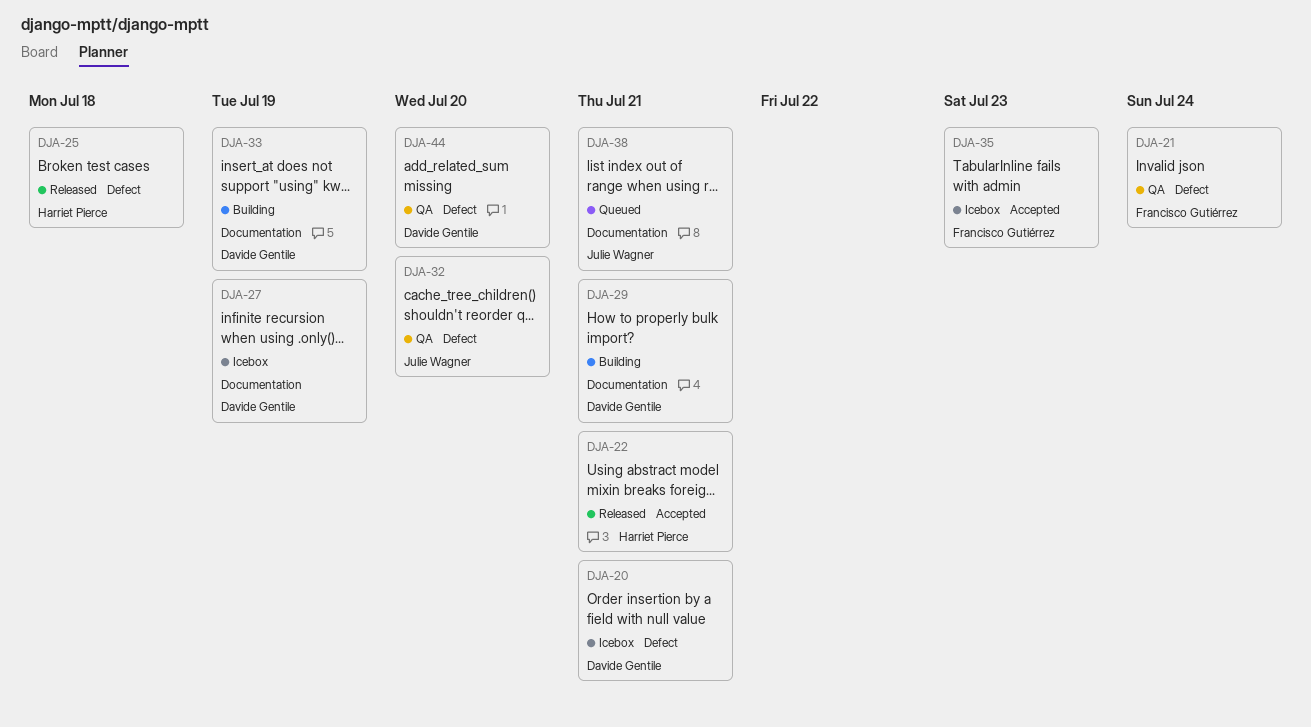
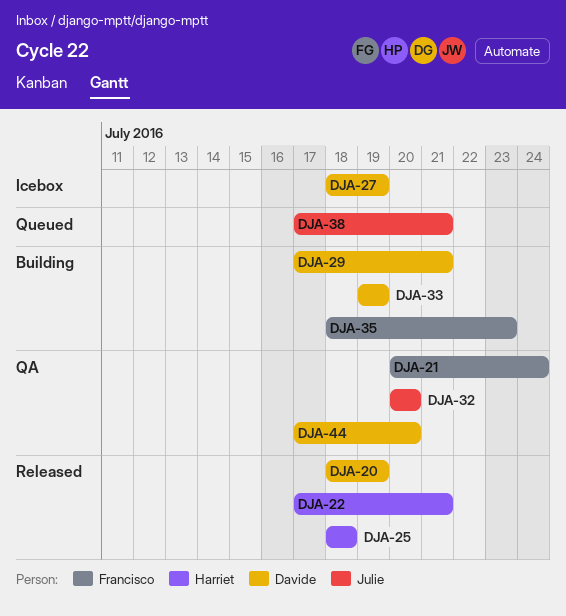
DJA-20, status: Icebox -> Released
DJA-20, due: Jul 21 -> Jul 19
DJA-35, status: Icebox -> Building

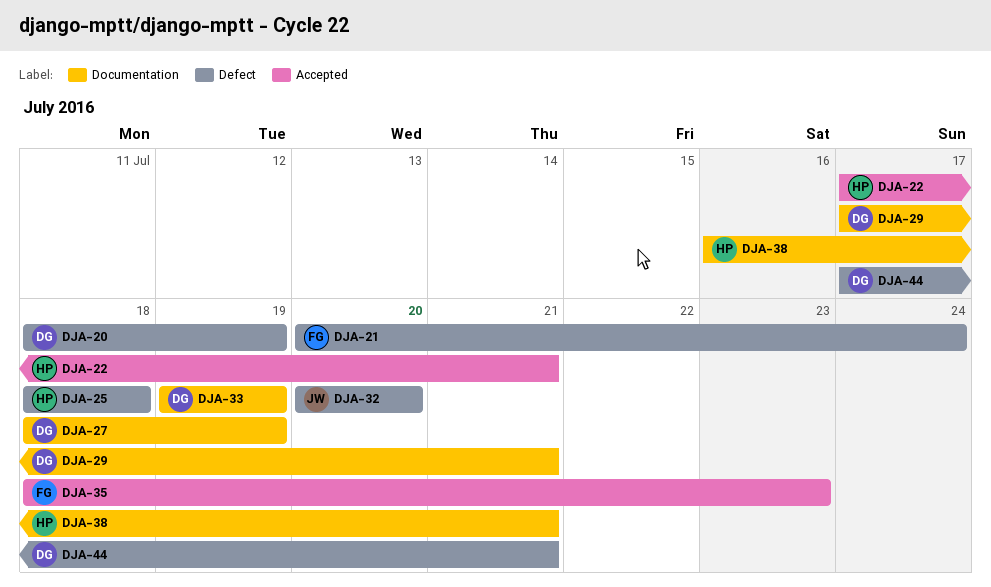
DJA-38, owner: Julie -> Harriet
DJA-38, start: Jul 17 -> Jul 16
DJA-44, due: Jul 20 -> Jul 21

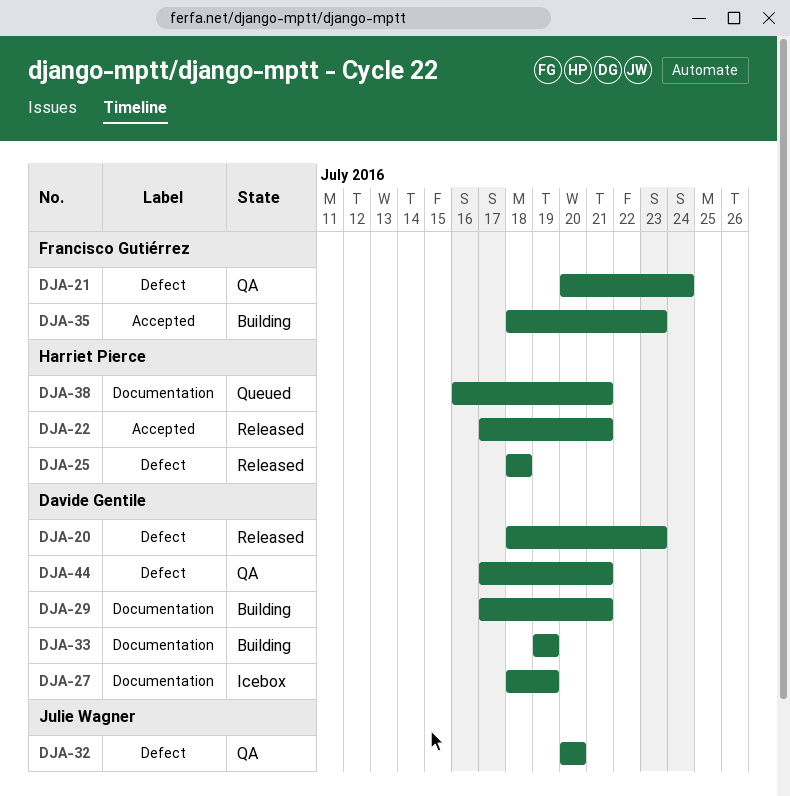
DJA-20, due: Jul 19 -> Jul 23

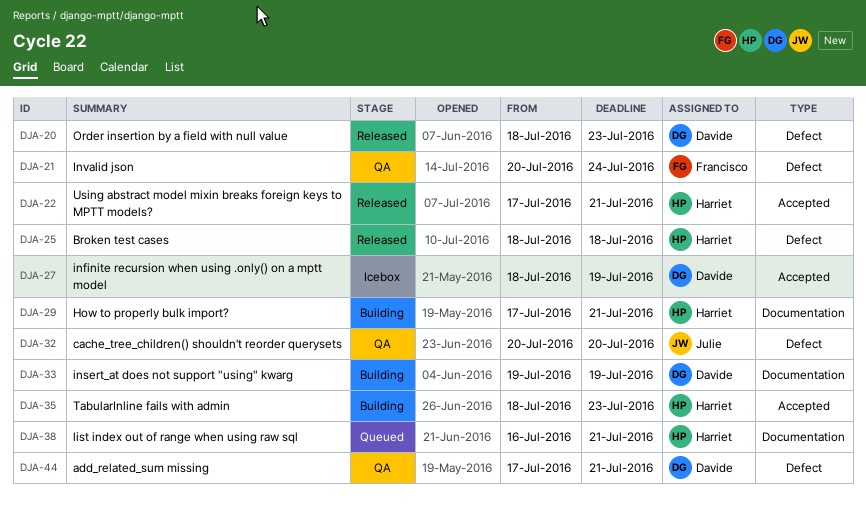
DJA-27, label: Documentation -> Accepted
DJA-29, owner: Davide Gentile -> Harriet Pierce
DJA-35, owner: Francisco Gutiérrez -> Harriet Pierce

